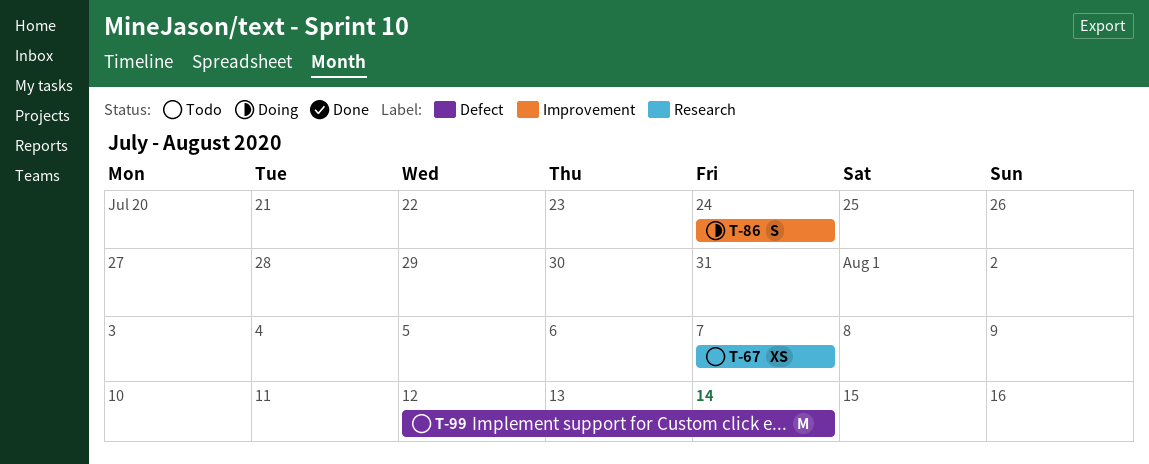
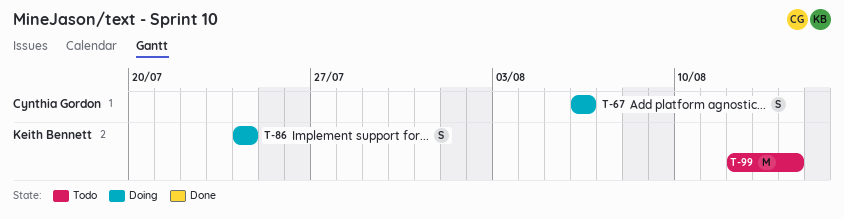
T-67, status: Todo -> Doing
T-67, estimate: XS -> S
T-67, start: Aug 7 -> Aug 6
T-67, due: Aug 7 -> Aug 6

